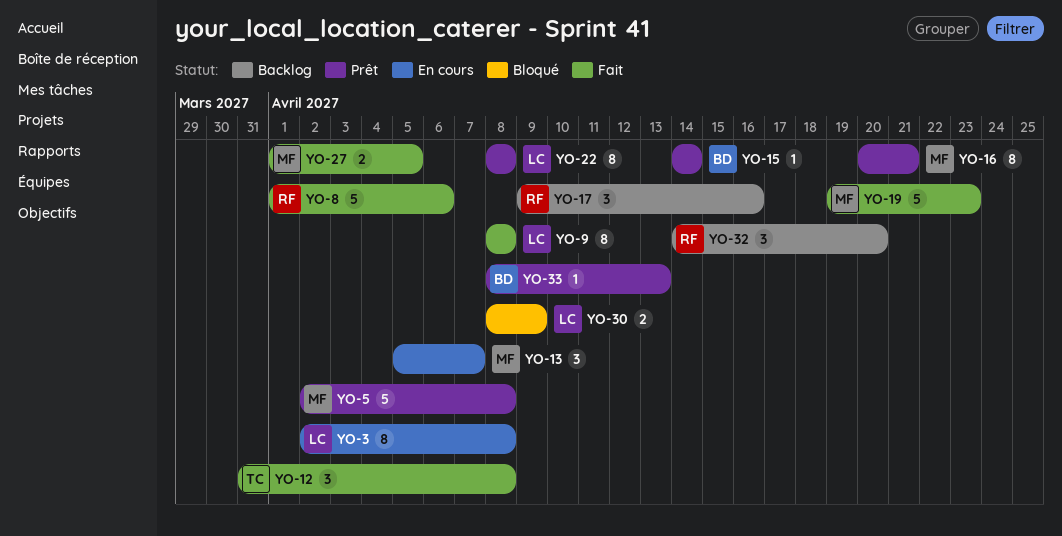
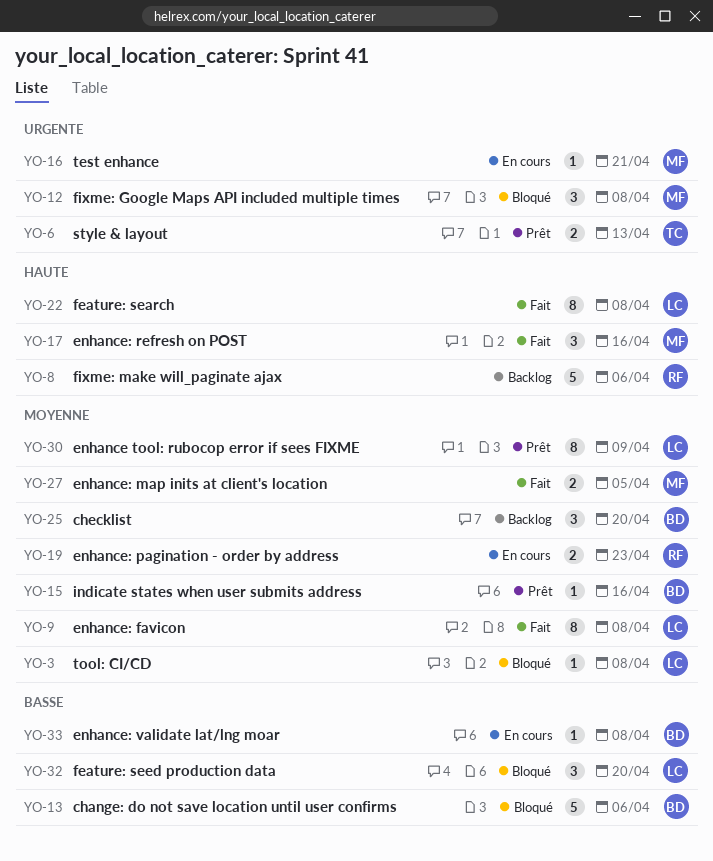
YO-3, status: En cours -> Bloqué
YO-3, estimate: 8 -> 1
YO-5: present -> none
YO-6: none -> present
YO-8, status: Fait -> Backlog
YO-12, status: Fait -> Bloqué
YO-12, owner: TC -> MF
YO-13, status: En cours -> Bloqué
YO-13, owner: MF -> BD
YO-13, estimate: 3 -> 5
YO-13, due: Apr 7 -> Apr 6
YO-15, due: Apr 14 -> Apr 16
YO-16, status: Prêt -> En cours
YO-16, estimate: 8 -> 1
YO-17, status: Backlog -> Fait
YO-17, owner: RF -> MF
YO-19, status: Fait -> En cours
YO-19, owner: MF -> RF
YO-19, estimate: 5 -> 2
YO-22, status: Prêt -> Fait
YO-25: none -> present
YO-30, status: Bloqué -> Prêt
YO-30, estimate: 2 -> 8
YO-32, status: Backlog -> Bloqué
YO-32, owner: RF -> LC
YO-33, status: Prêt -> En cours
YO-33, due: Apr 13 -> Apr 8

